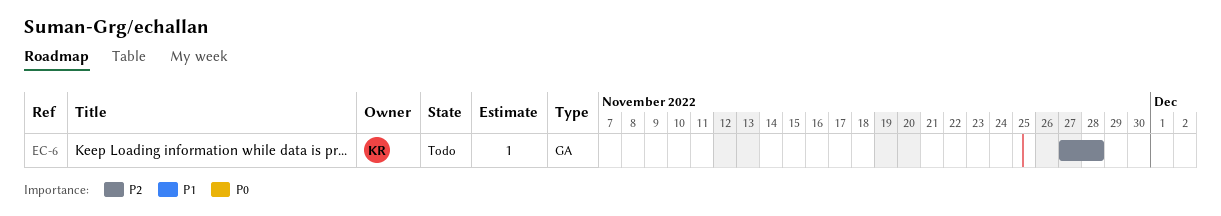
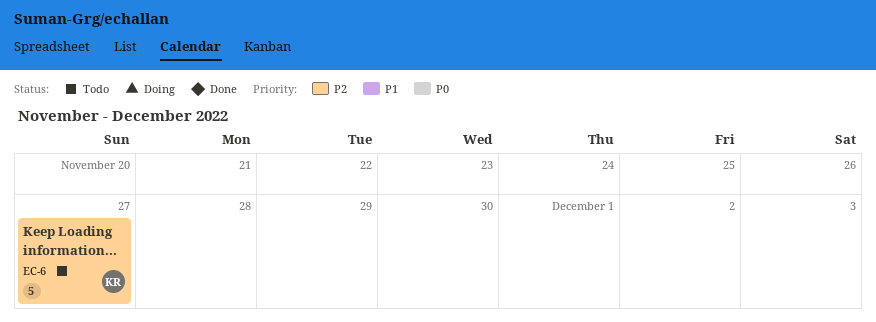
EC-6, estimate: 1 -> 5
EC-6, due: Nov 28 -> Nov 27

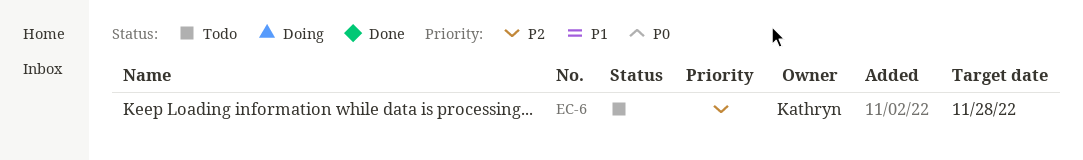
EC-6, due: Nov 27 -> Nov 28

